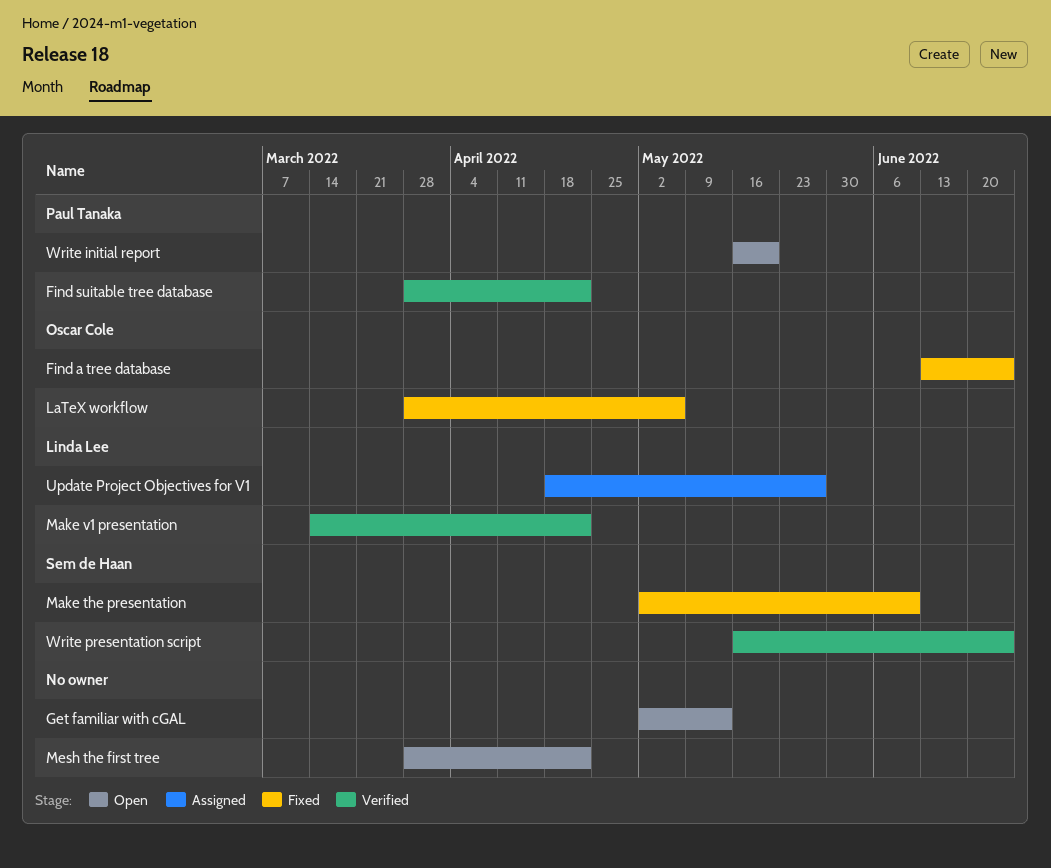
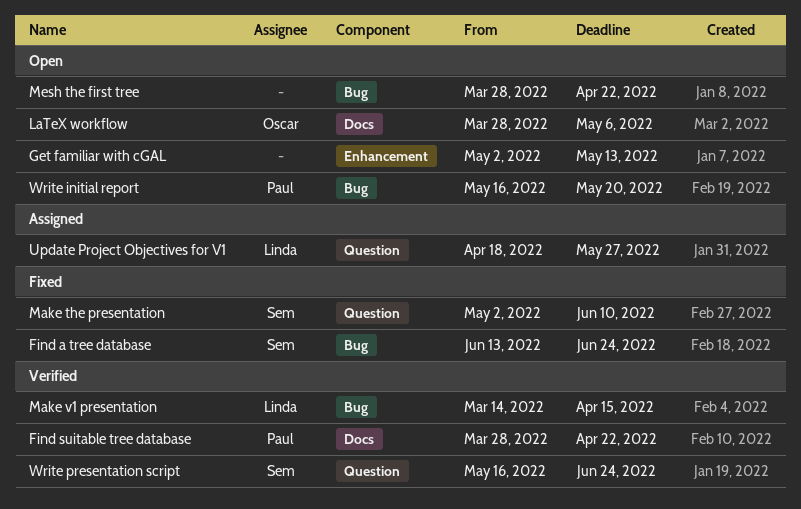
Find a tree database, owner: Oscar Cole -> Sem de Haan
LaTeX workflow, status: Fixed -> Open
Make v1 presentation, due: Apr 22 -> Apr 15

